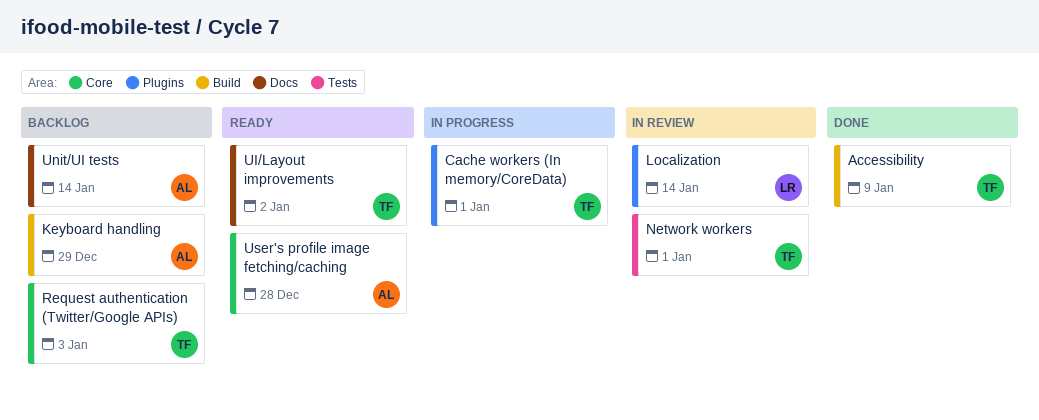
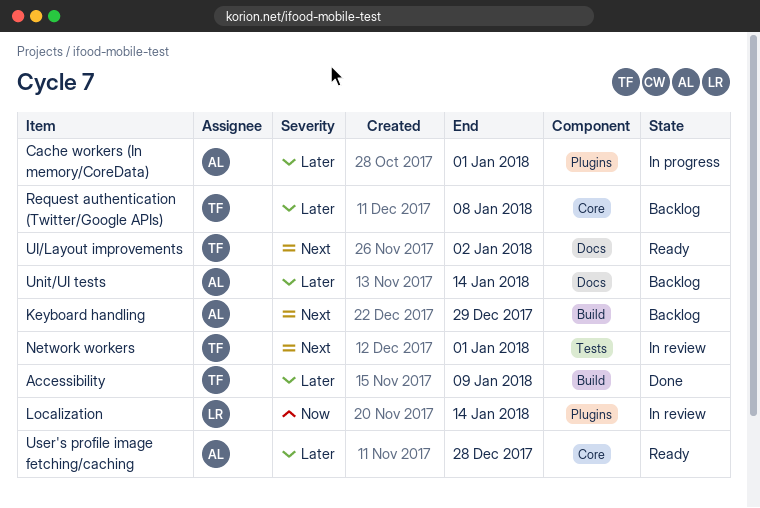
Cache workers (In memory/CoreData), owner: TF -> AL
Request authentication (Twitter/Google APIs), due: Jan 3 -> Jan 8

